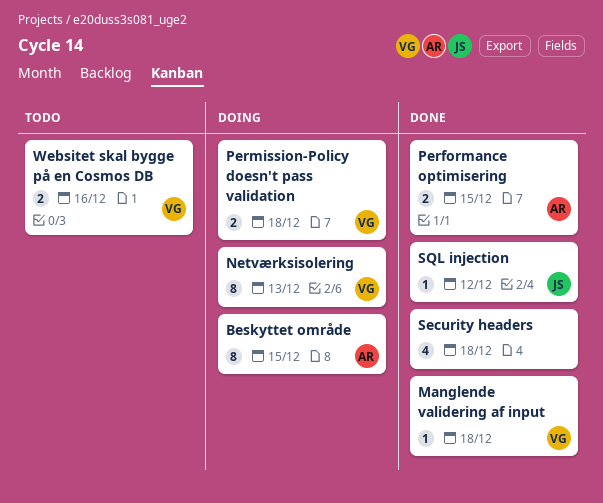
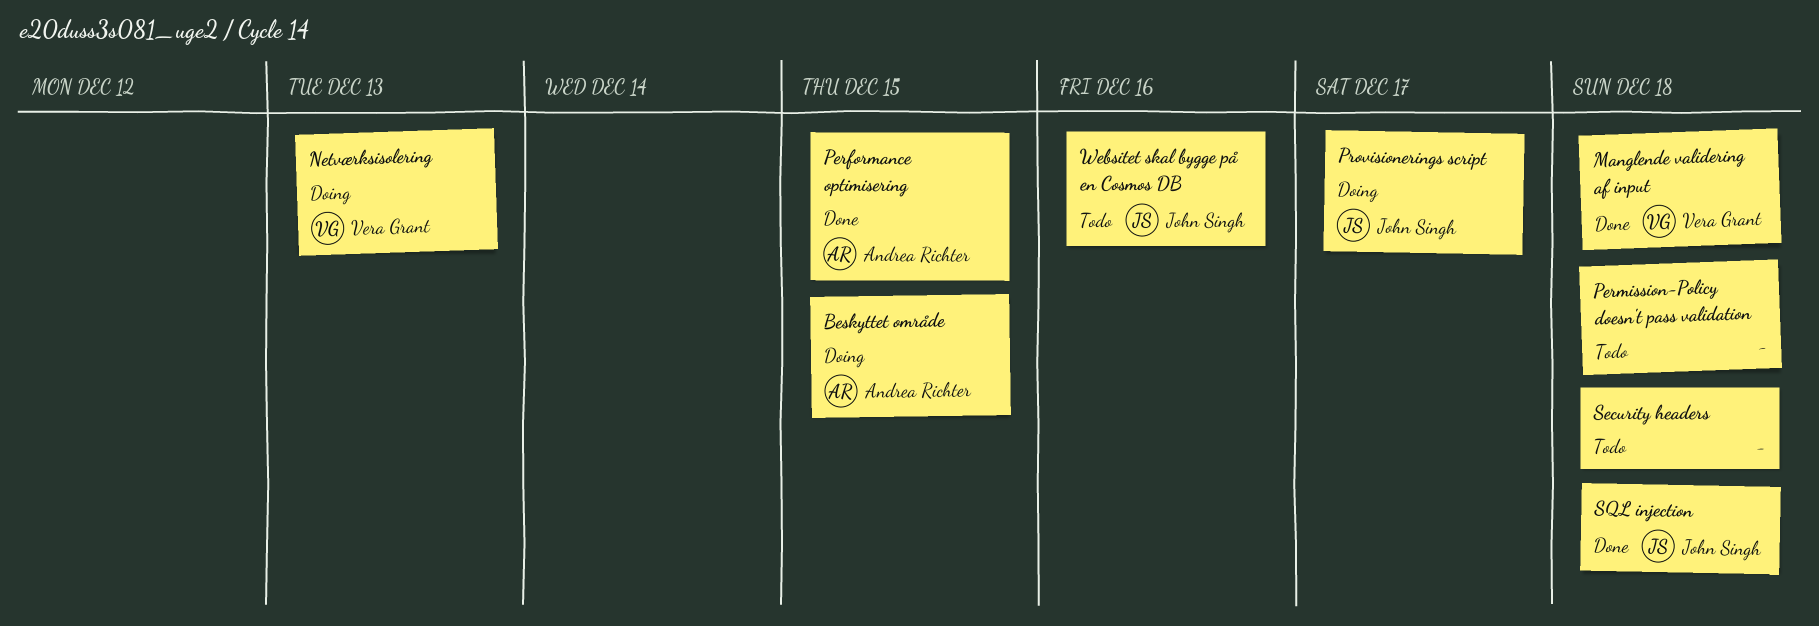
Permission-Policy doesn't pass validation, status: Doing -> Todo
Permission-Policy doesn't pass validation, owner: Vera Grant -> none
Provisionerings script: none -> present
Security headers, status: Done -> Todo
SQL injection, due: Dec 12 -> Dec 18
Websitet skal bygge på en Cosmos DB, owner: Vera Grant -> John Singh

